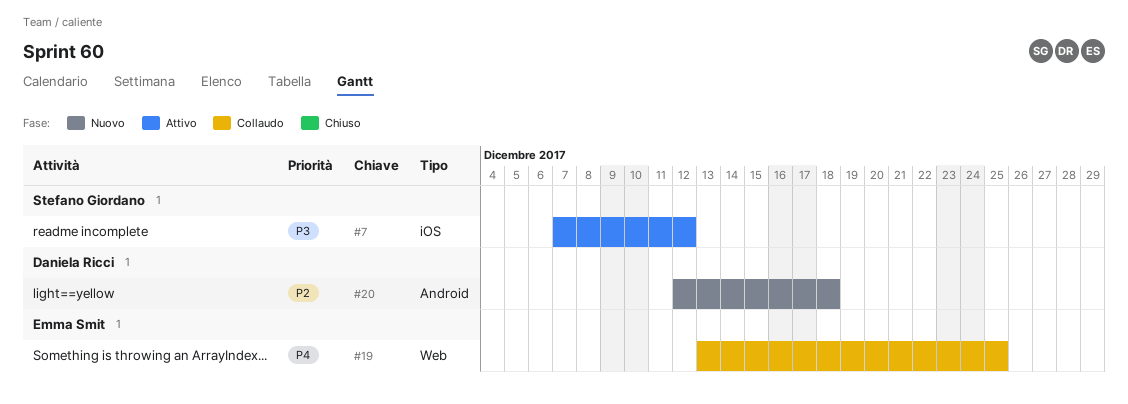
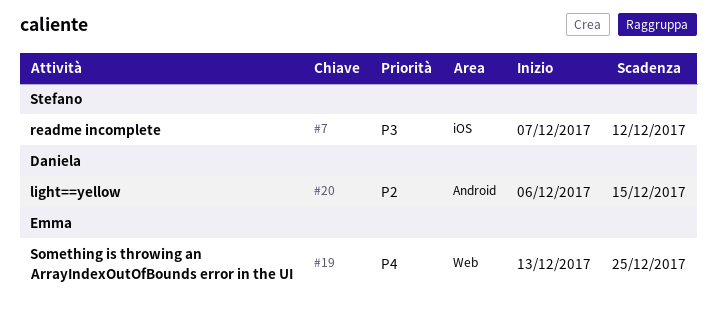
#20, start: Dec 12 -> Dec 6
#20, due: Dec 18 -> Dec 15

